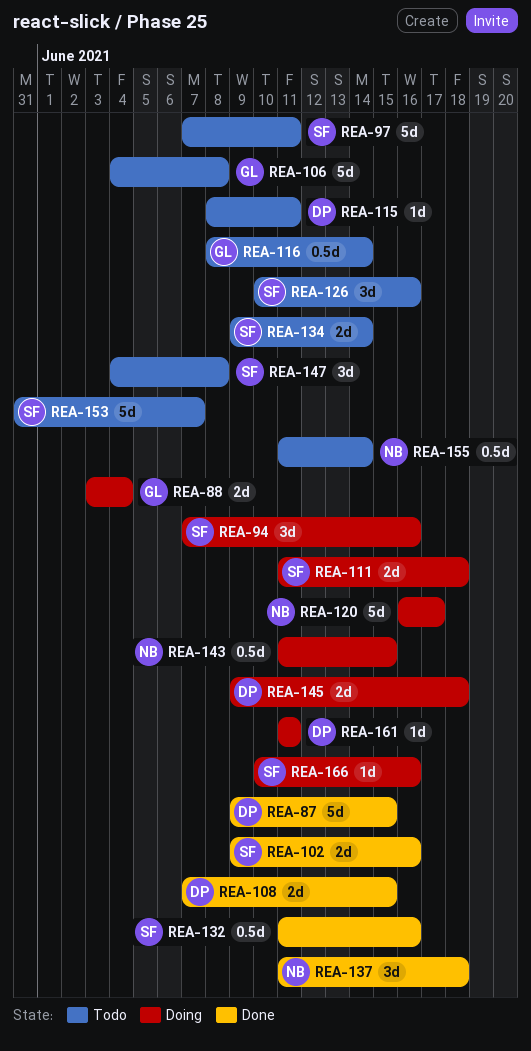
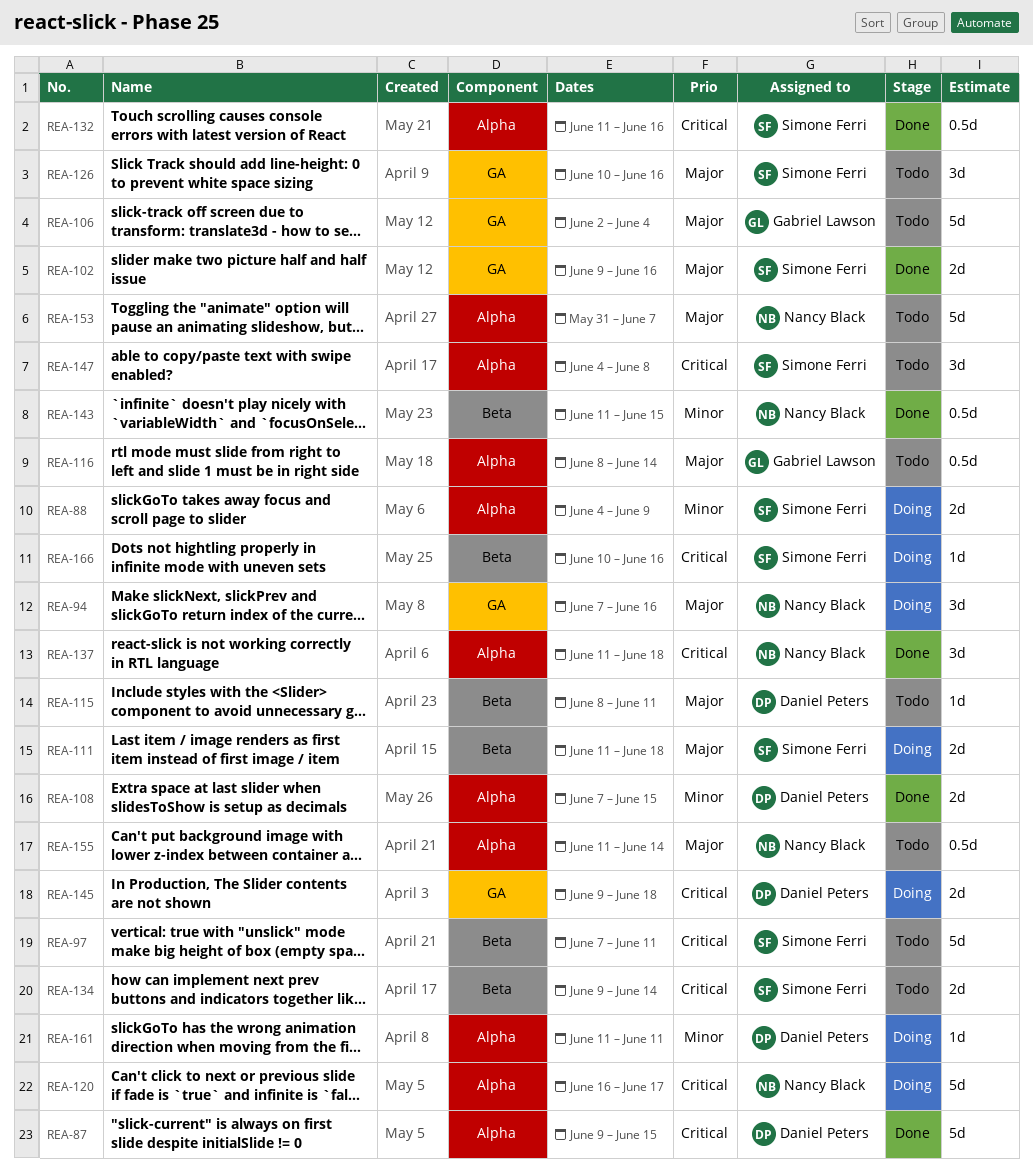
REA-88, owner: Gabriel Lawson -> Simone Ferri
REA-88, start: Jun 3 -> Jun 4
REA-88, due: Jun 4 -> Jun 9
REA-94, owner: Simone Ferri -> Nancy Black
REA-106, start: Jun 4 -> Jun 2
REA-106, due: Jun 8 -> Jun 4
REA-143, status: Doing -> Done
REA-153, owner: Simone Ferri -> Nancy Black

